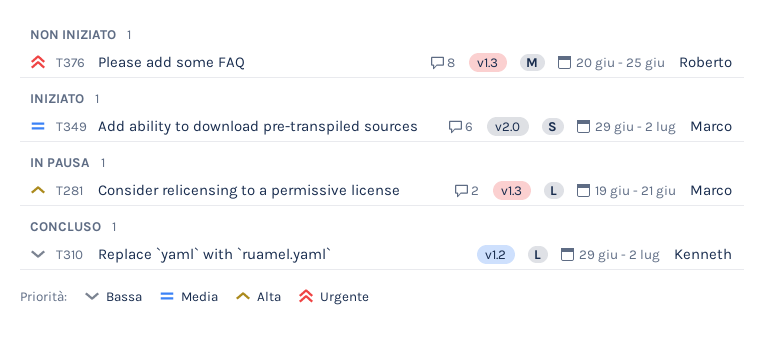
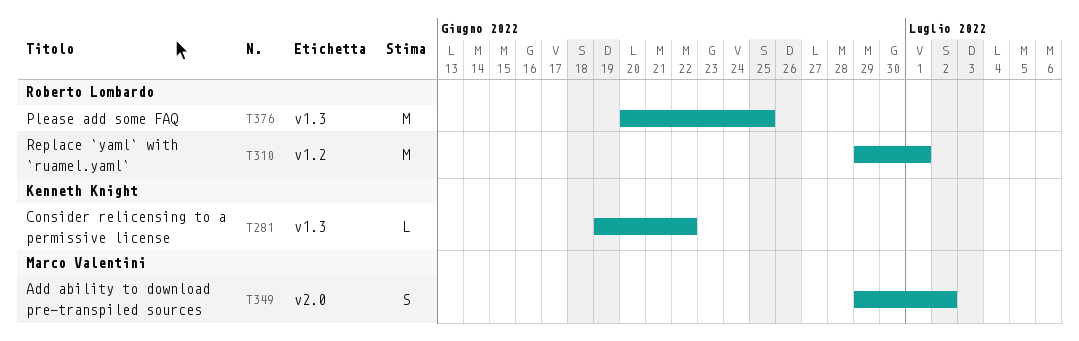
T281, owner: Marco Valentini -> Kenneth Knight
T281, due: Jun 21 -> Jun 22
T310, owner: Kenneth Knight -> Roberto Lombardo
T310, estimate: L -> M
T310, due: Jul 2 -> Jul 1

